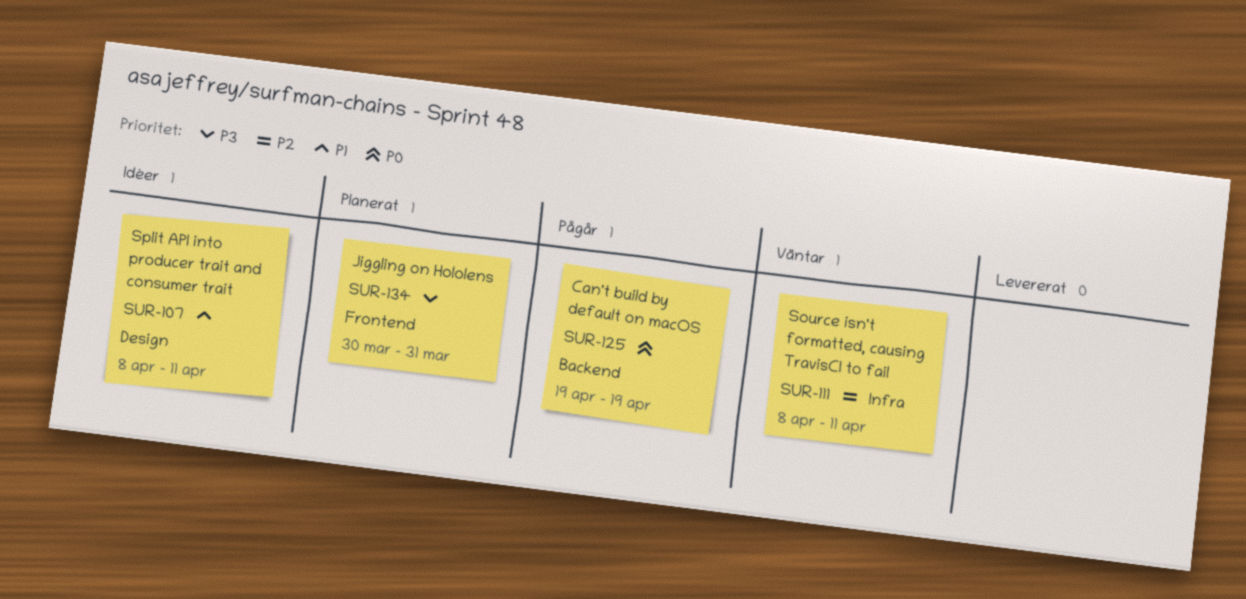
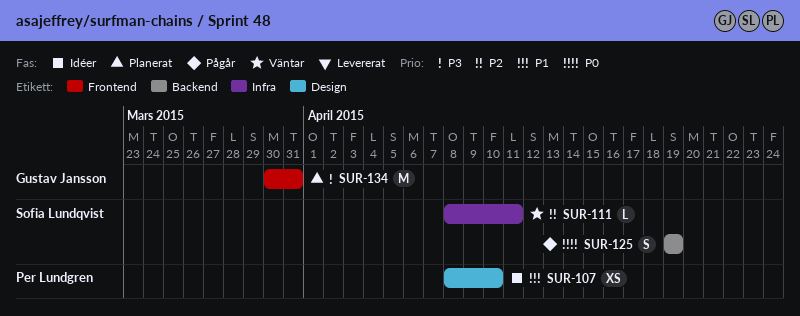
SUR-107, due: Apr 11 -> Apr 10

